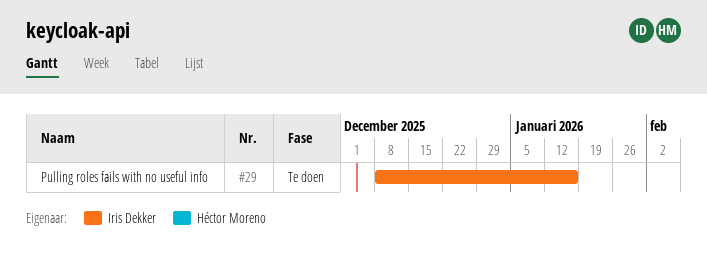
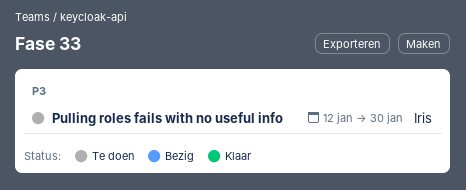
Pulling roles fails with no useful info, start: Dec 8 -> Jan 12
Pulling roles fails with no useful info, due: Jan 16 -> Jan 30

